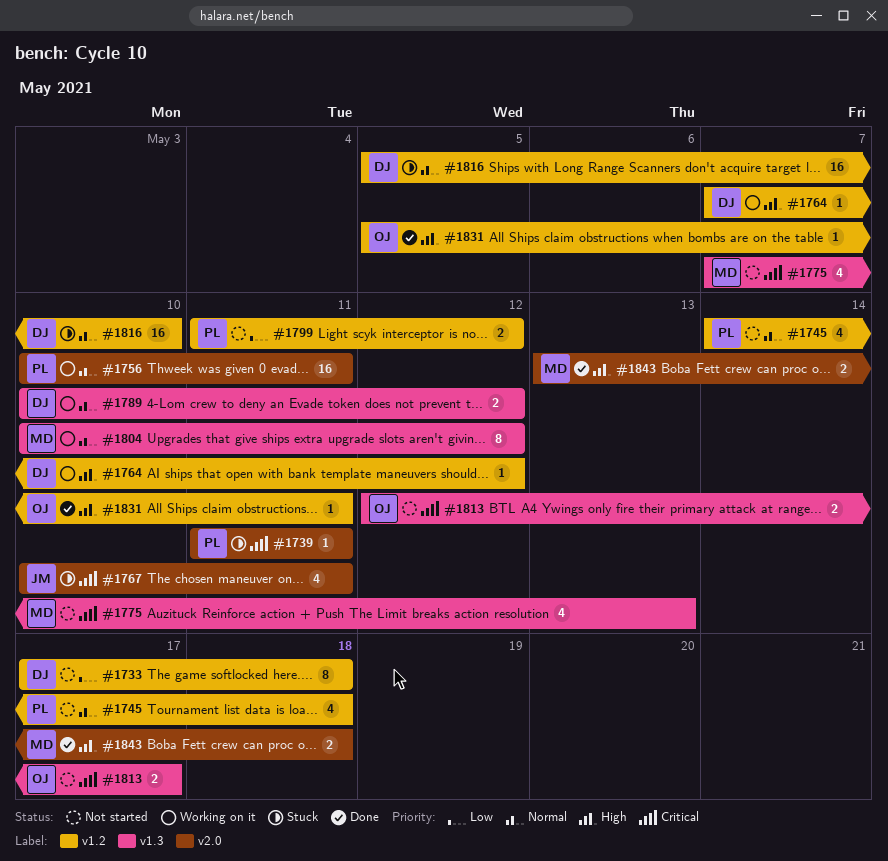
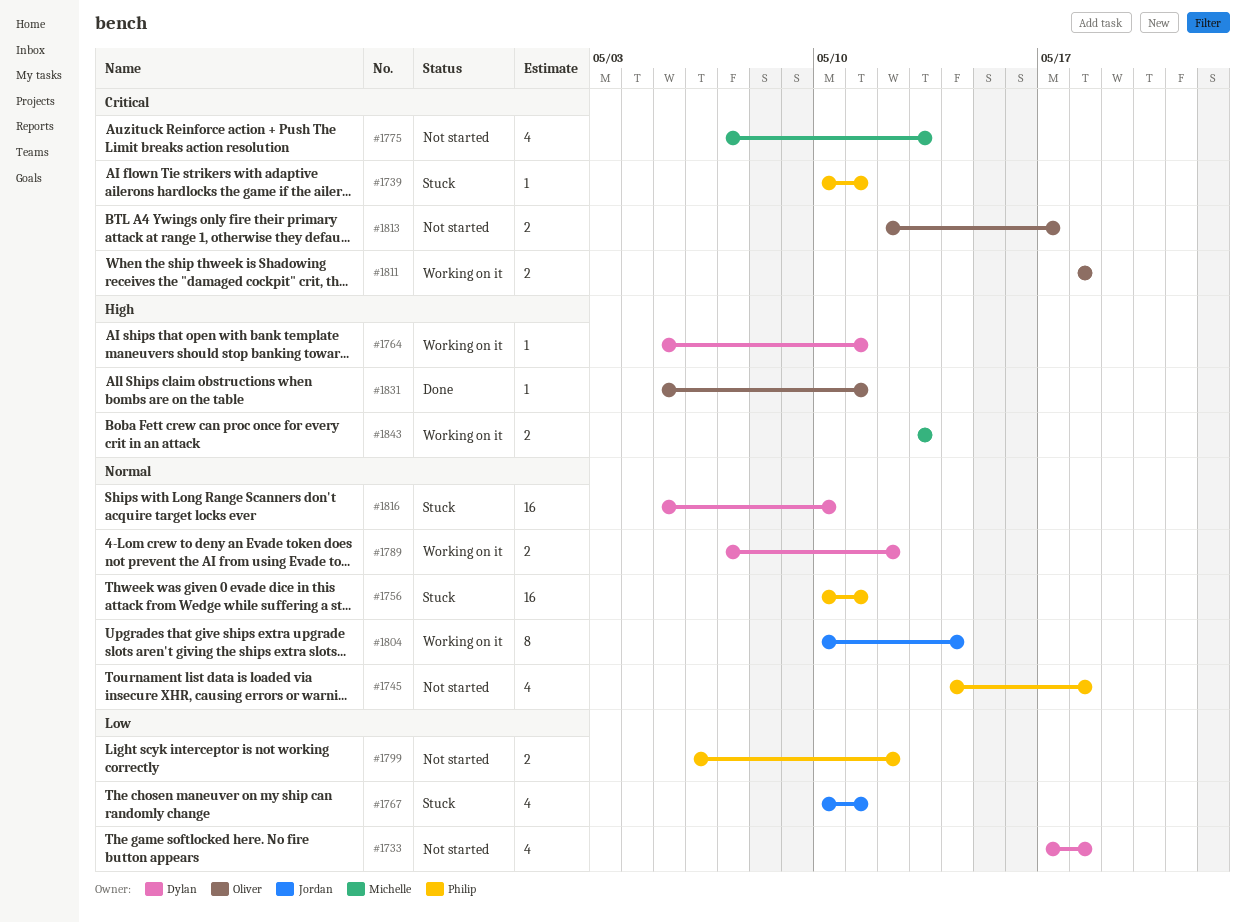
#1733, estimate: 8 -> 4
#1739, start: May 11 -> May 10
#1756, status: Working on it -> Stuck
#1764, start: May 7 -> May 5
#1764, due: May 12 -> May 11
#1767, priority: Critical -> Low
#1789, start: May 10 -> May 7
#1799, start: May 11 -> May 6
#1804, owner: Michelle -> Jordan
#1804, due: May 12 -> May 14
#1811: none -> present
#1843, status: Done -> Working on it
#1843, due: May 18 -> May 13

